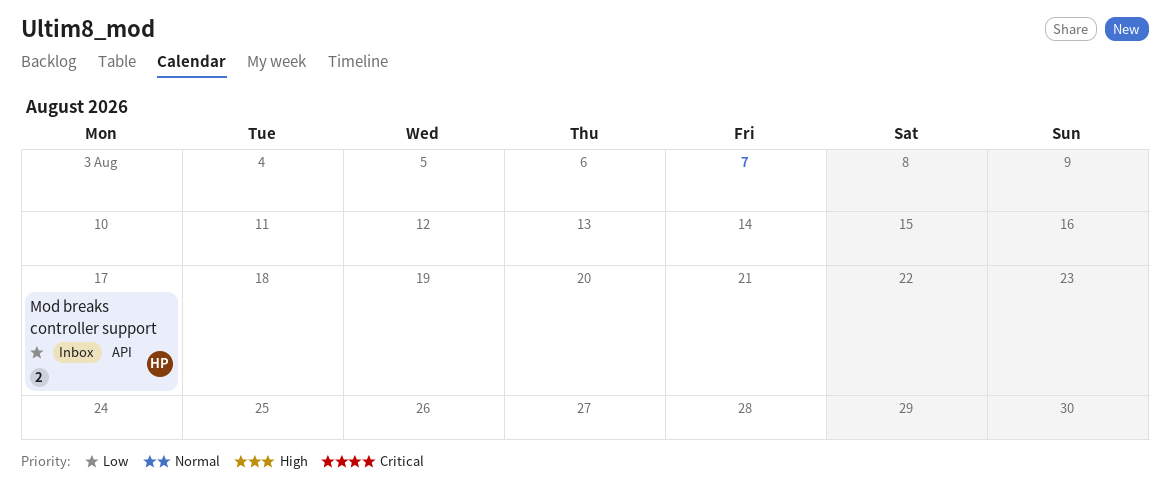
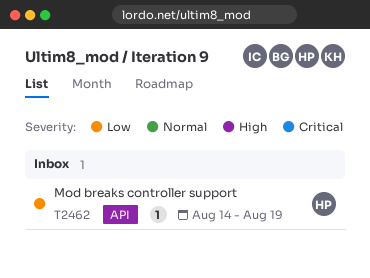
Mod breaks controller support, estimate: 2 -> 1
Mod breaks controller support, due: Aug 17 -> Aug 19

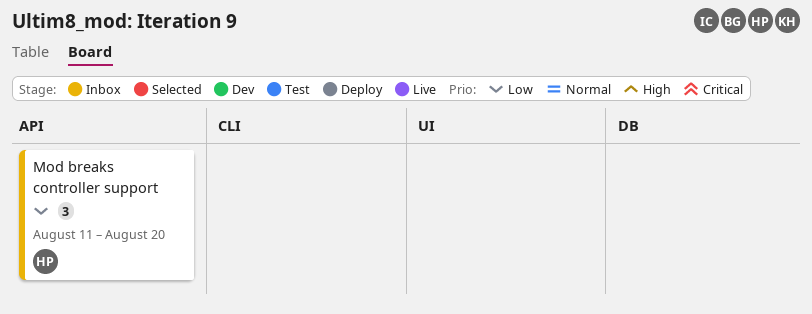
Mod breaks controller support, estimate: 1 -> 3
Mod breaks controller support, start: Aug 14 -> Aug 11
Mod breaks controller support, due: Aug 19 -> Aug 20

